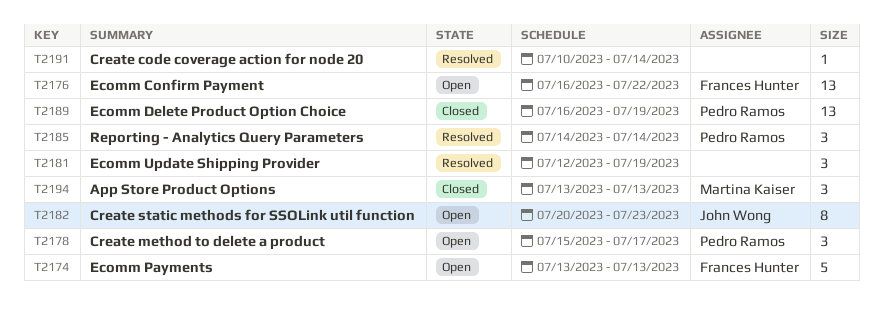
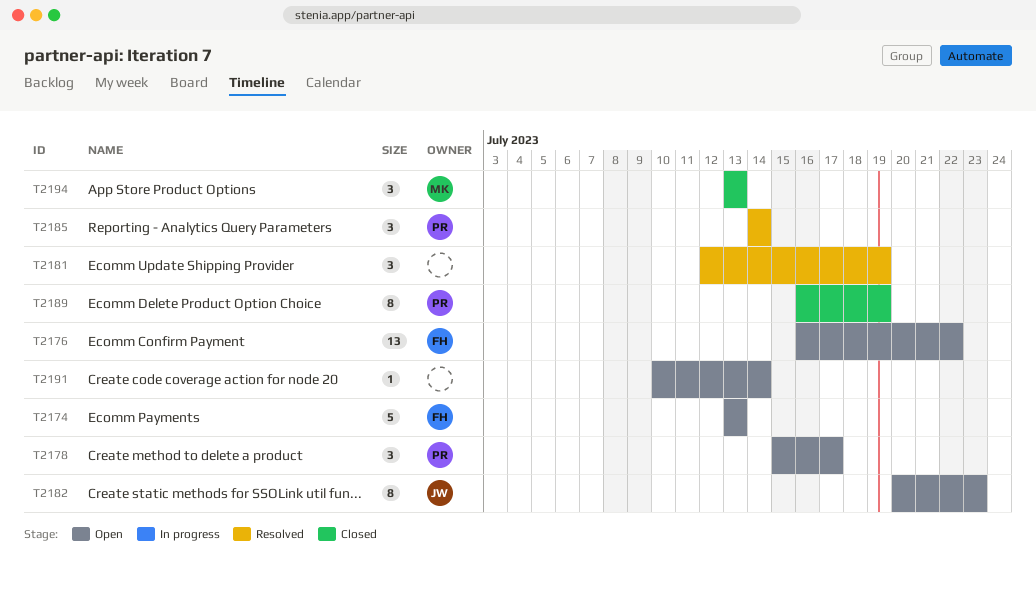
T2189, estimate: 13 -> 8
T2191, status: Resolved -> Open

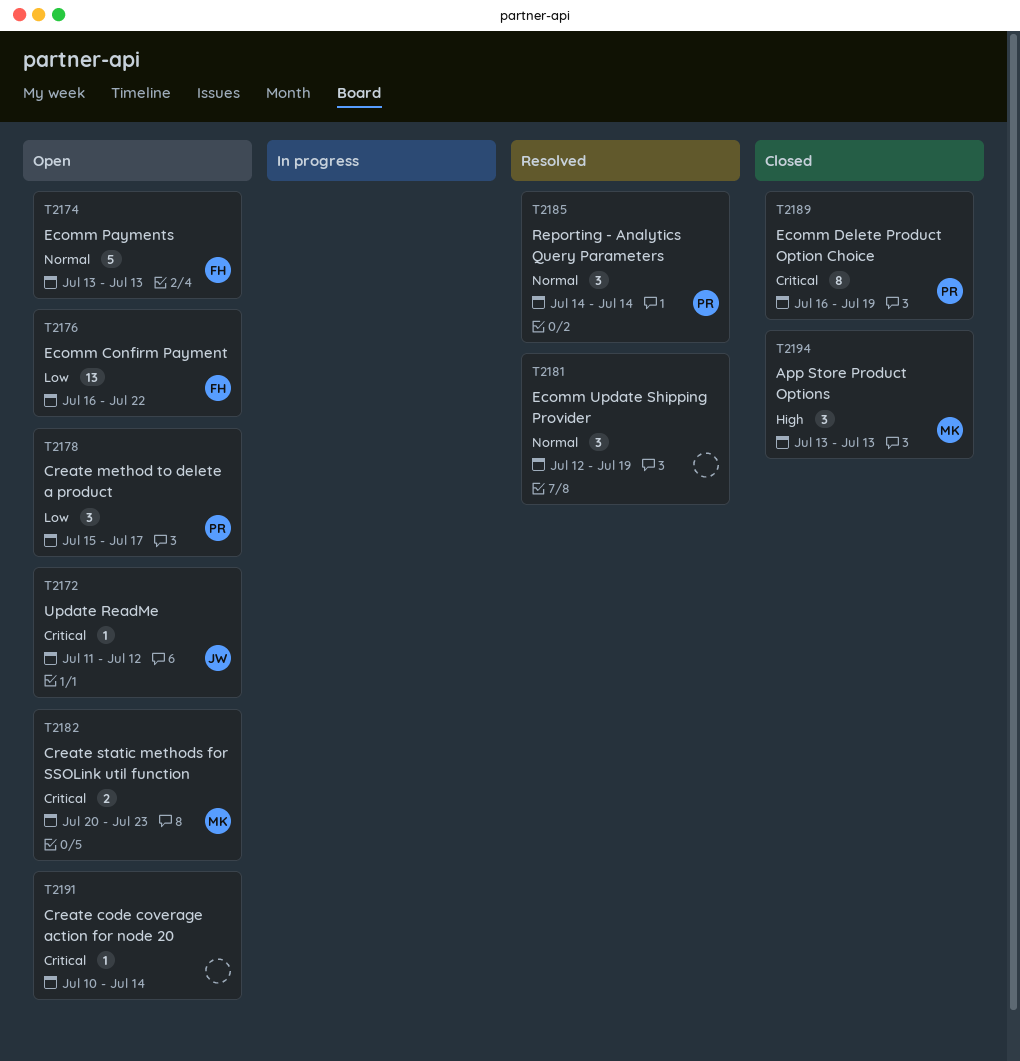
T2172: none -> present
T2182, owner: JW -> MK
T2182, estimate: 8 -> 2

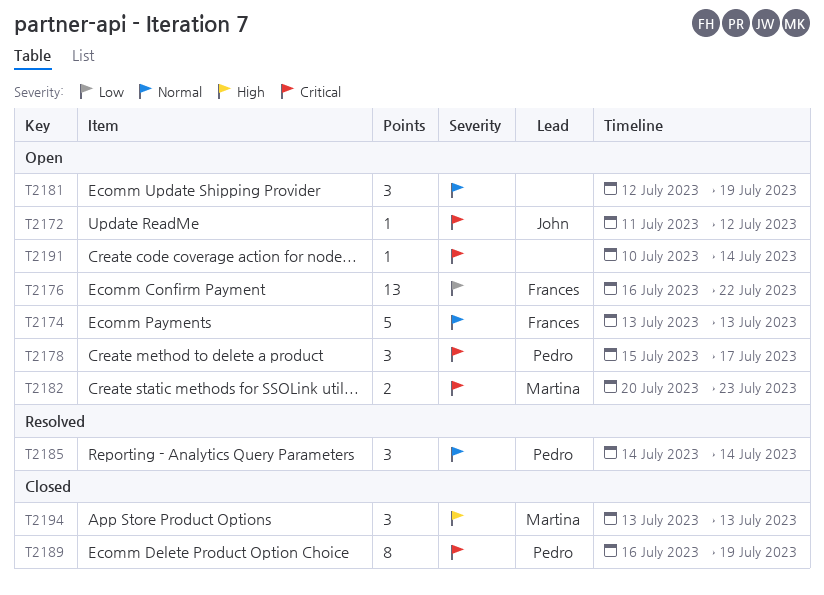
T2178, priority: Low -> Critical
T2181, status: Resolved -> Open

